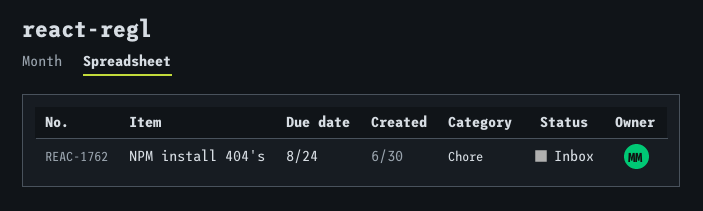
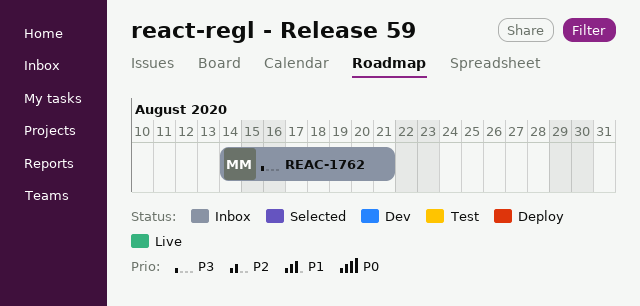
REAC-1762, due: Aug 24 -> Aug 21

